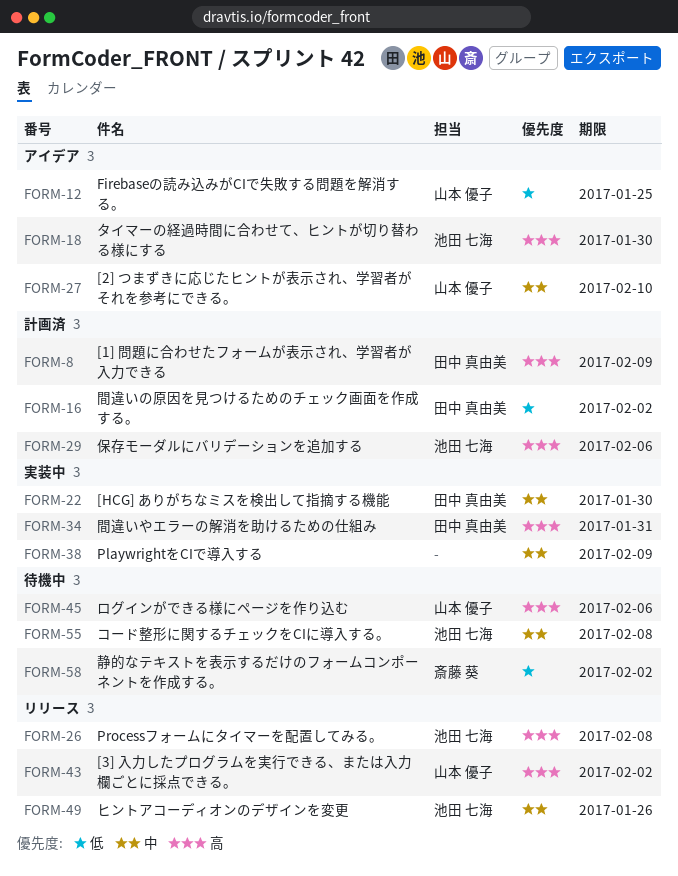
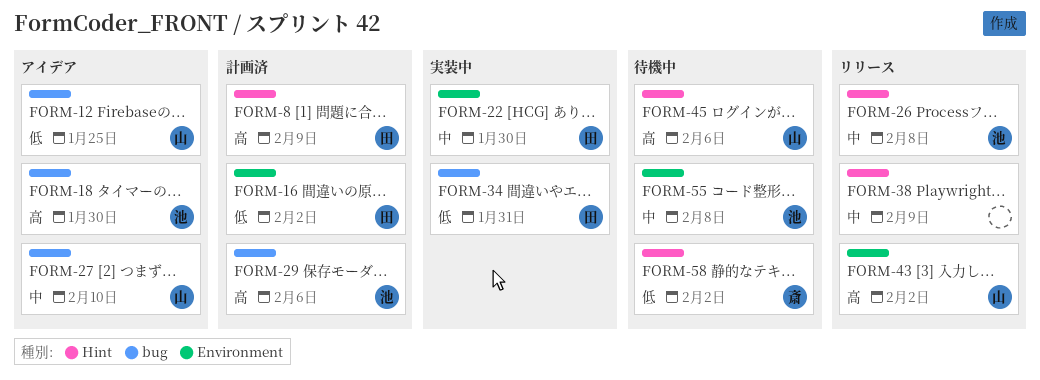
FORM-26, priority: 高 -> 中
FORM-34, priority: 高 -> 低
FORM-38, status: 実装中 -> リリース
FORM-49: present -> none

